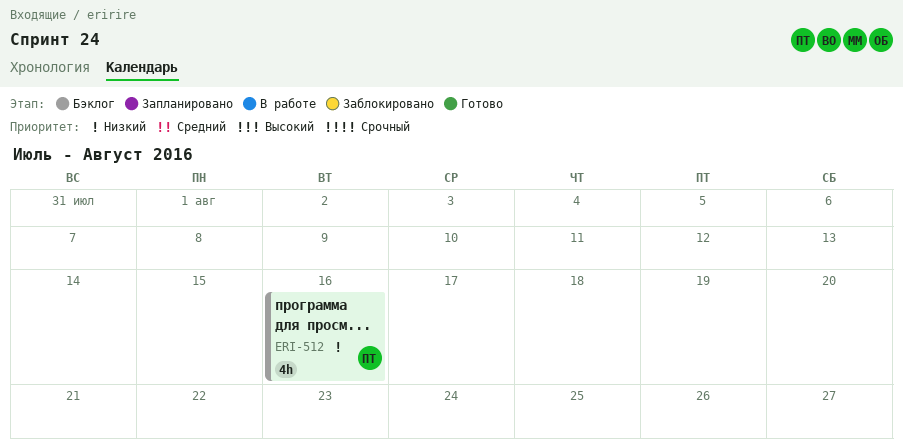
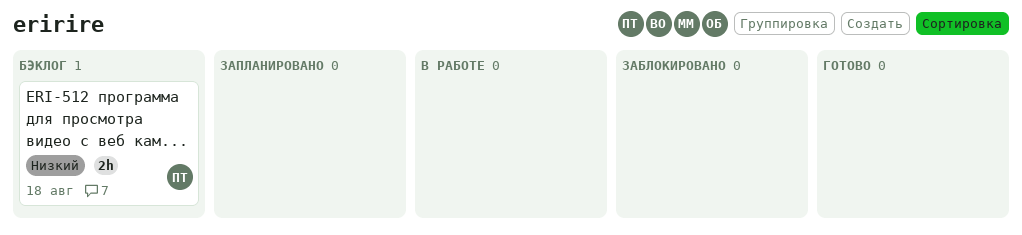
ERI-512, estimate: 4h -> 2h
ERI-512, due: Aug 16 -> Aug 18

